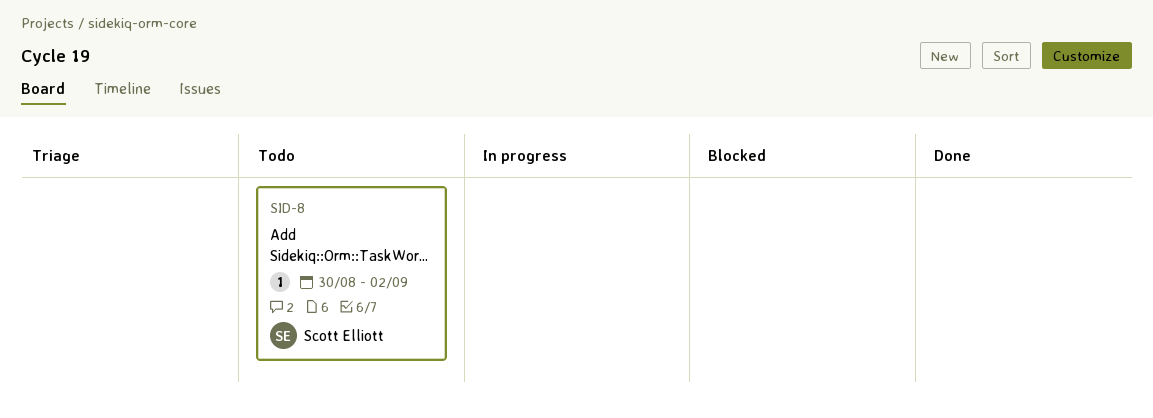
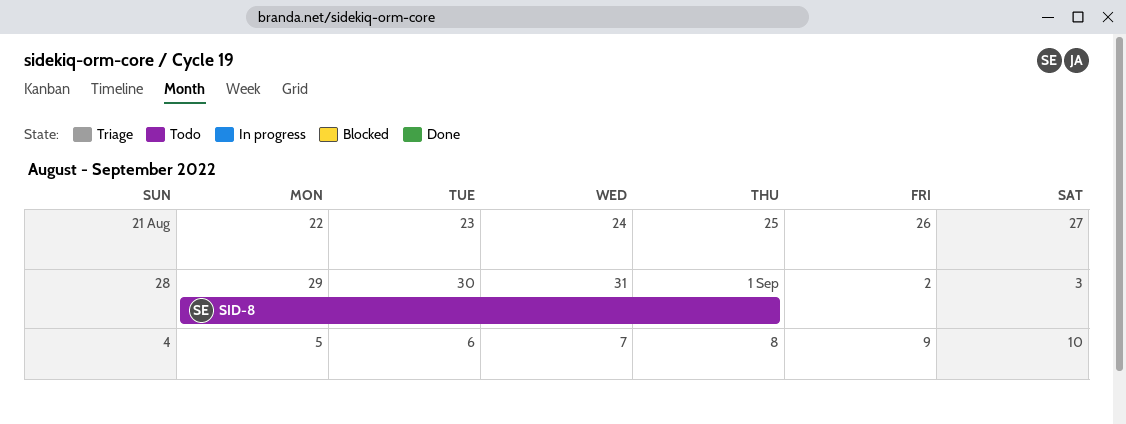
SID-8, start: Aug 30 -> Aug 29
SID-8, due: Sep 2 -> Sep 1

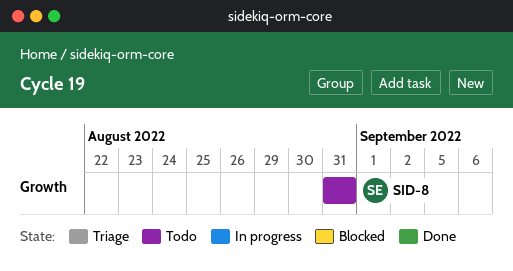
SID-8, start: Aug 29 -> Aug 31
SID-8, due: Sep 1 -> Aug 31

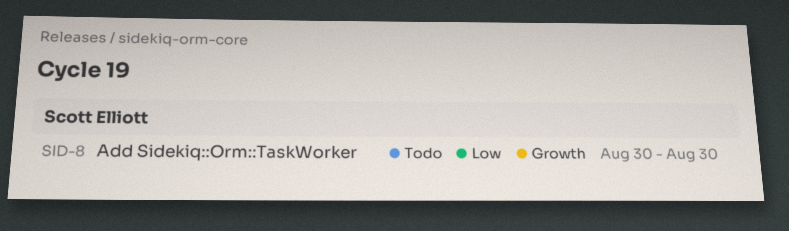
SID-8, start: Aug 31 -> Aug 30
SID-8, due: Aug 31 -> Aug 30

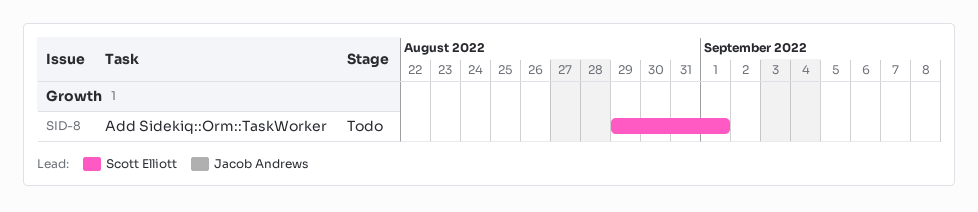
SID-8, start: Aug 30 -> Aug 29
SID-8, due: Aug 30 -> Sep 1

